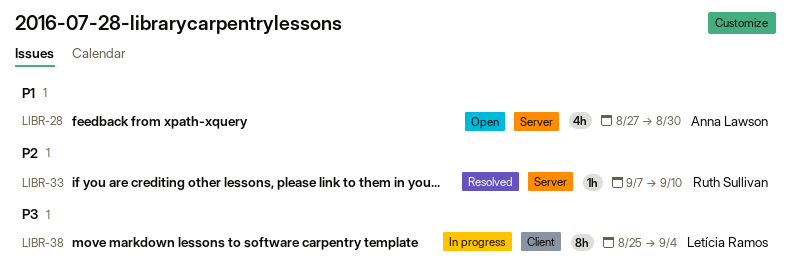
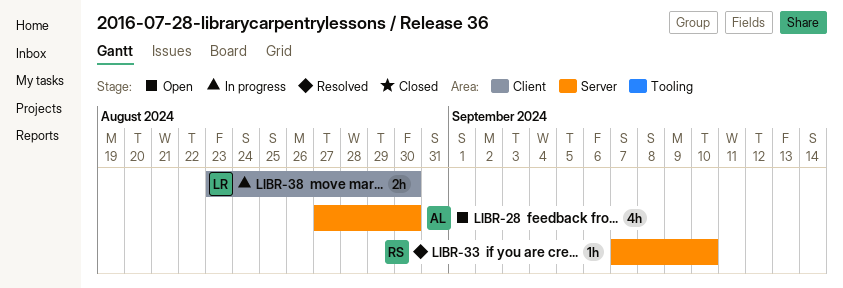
LIBR-38, estimate: 8h -> 2h
LIBR-38, start: Aug 25 -> Aug 23
LIBR-38, due: Sep 4 -> Aug 30

